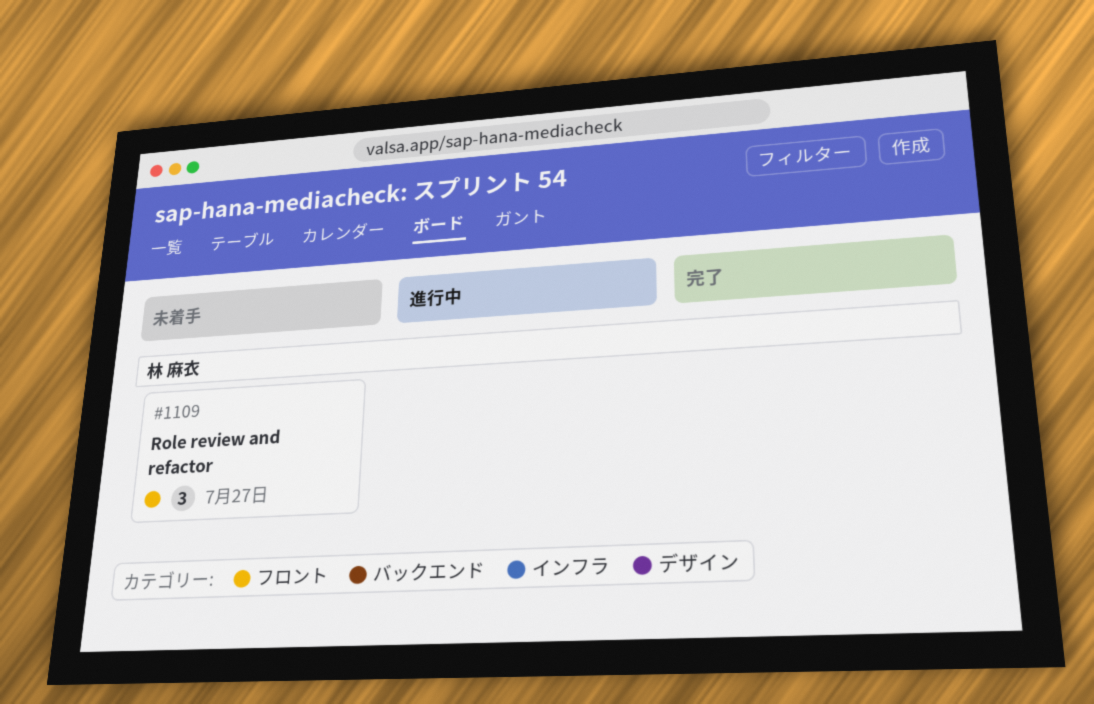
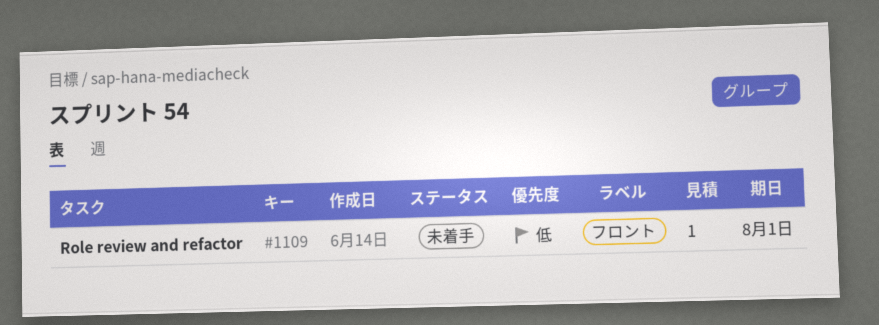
#1109, estimate: 3 -> 1
#1109, due: Jul 27 -> Aug 1

